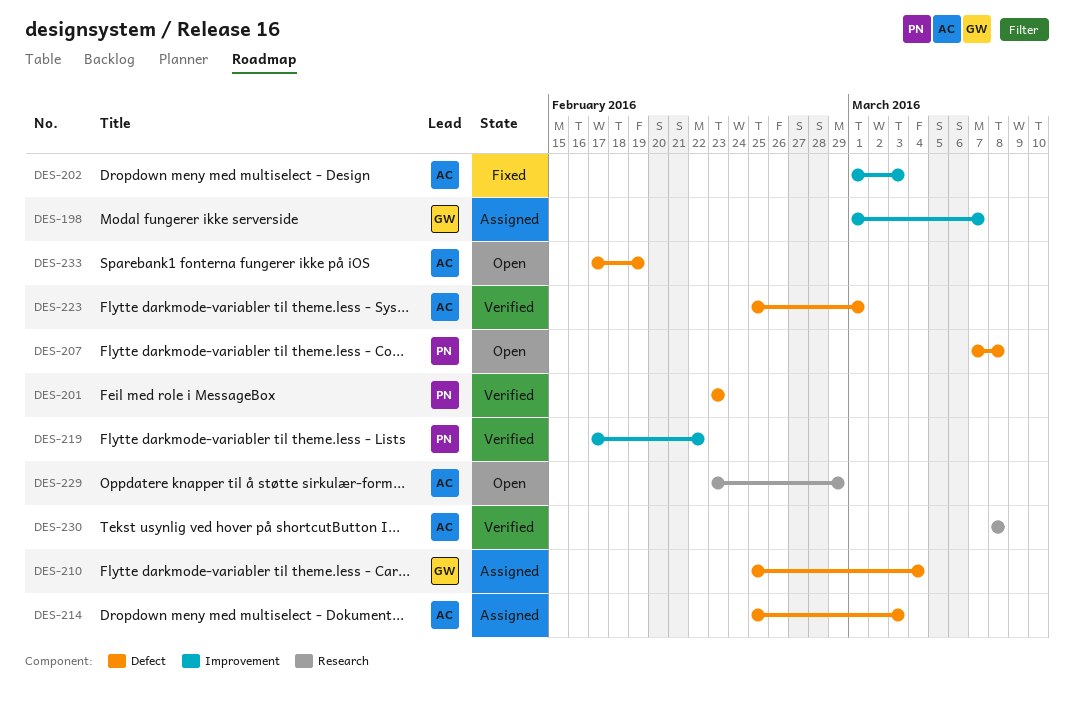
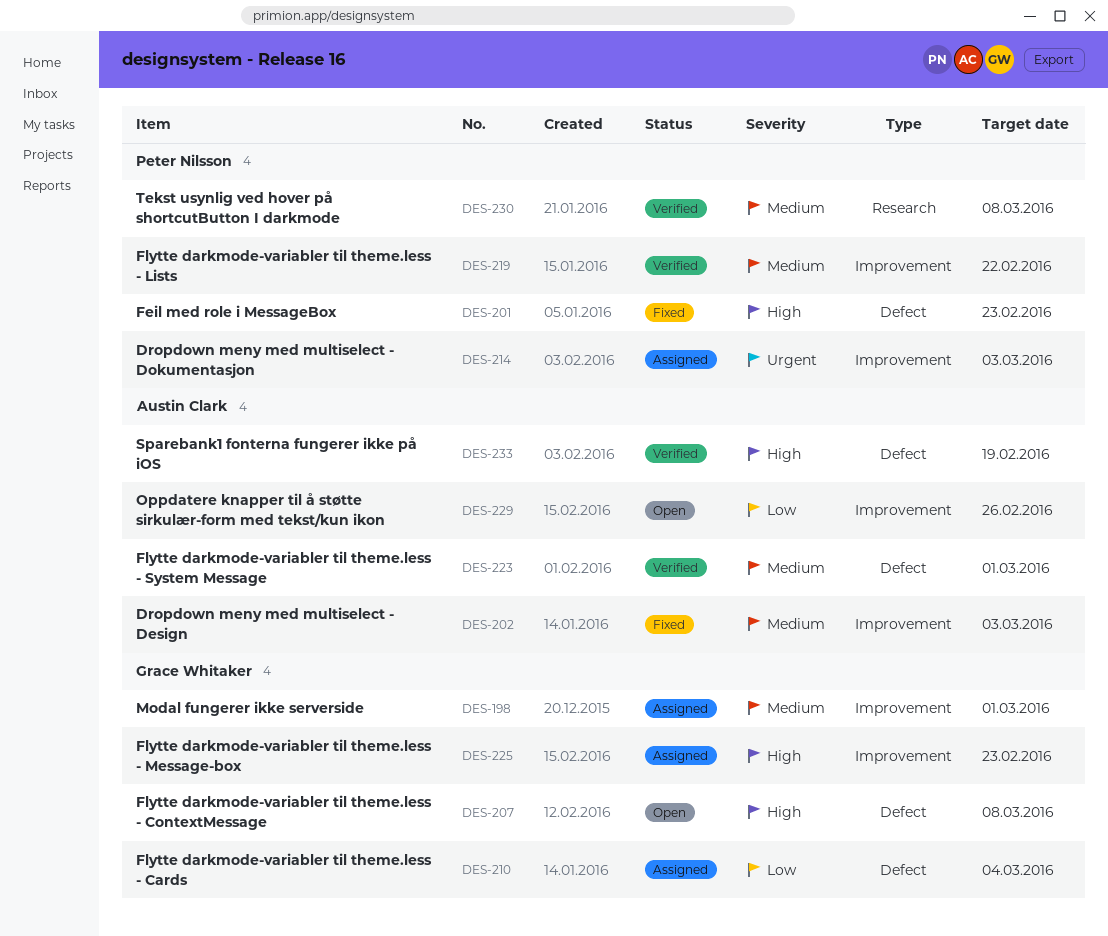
DES-198, due: Mar 7 -> Mar 1
DES-201, status: Verified -> Fixed
DES-207, owner: Peter Nilsson -> Grace Whitaker
DES-214, owner: Austin Clark -> Peter Nilsson
DES-214, label: Defect -> Improvement
DES-225: none -> present
DES-229, label: Research -> Improvement
DES-229, due: Feb 29 -> Feb 26
DES-230, owner: Austin Clark -> Peter Nilsson
DES-233, status: Open -> Verified

